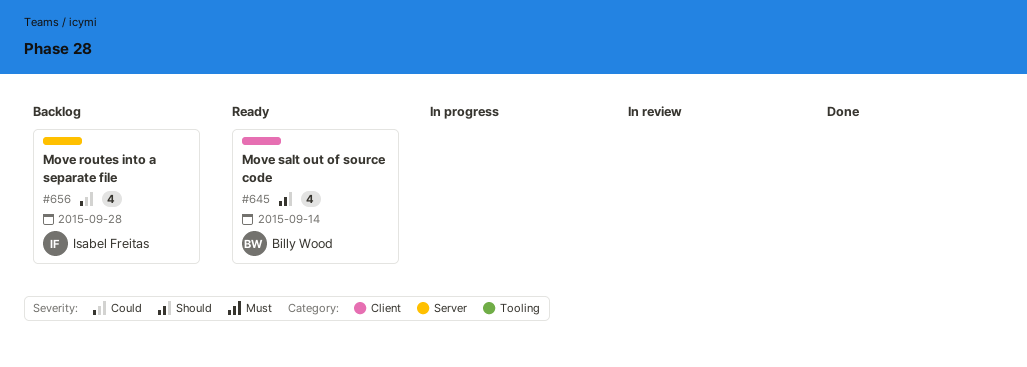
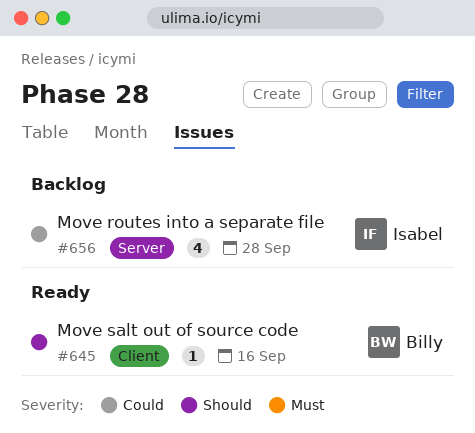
#645, estimate: 4 -> 1
#645, due: Sep 14 -> Sep 16

